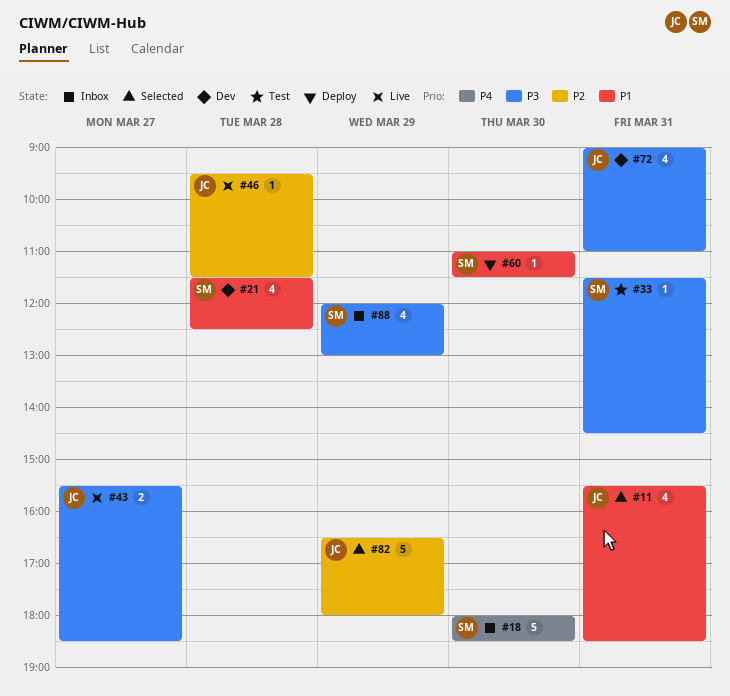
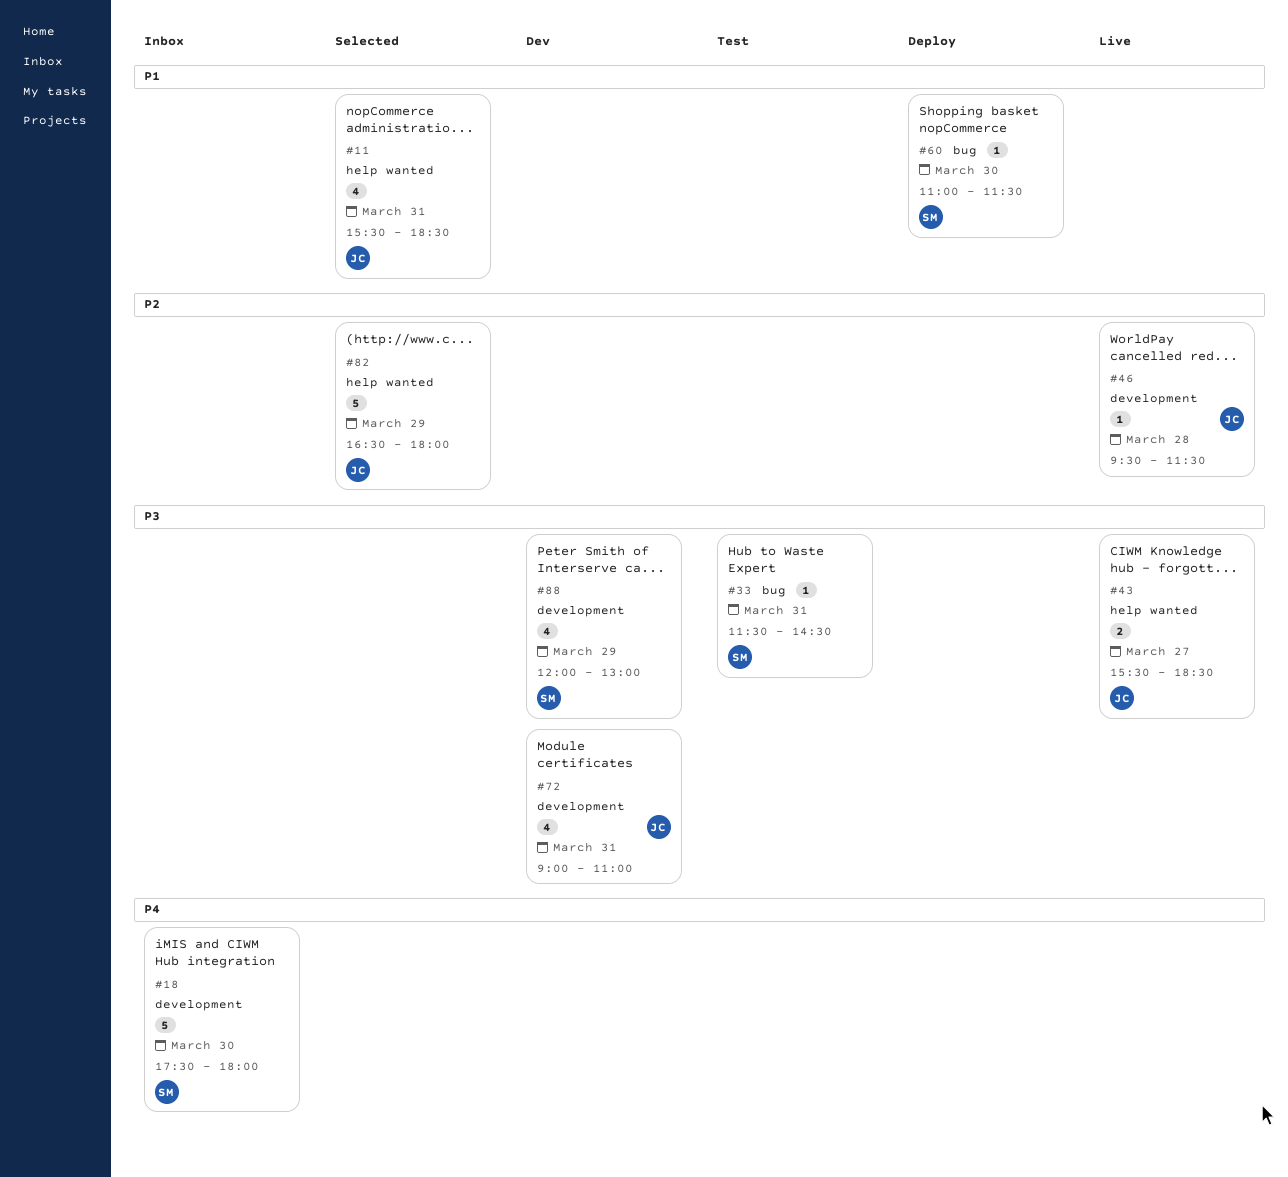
#18, begins: 18:00 -> 17:30
#18, ends: 18:30 -> 18:00
#21: present -> none
#88, status: Inbox -> Dev

